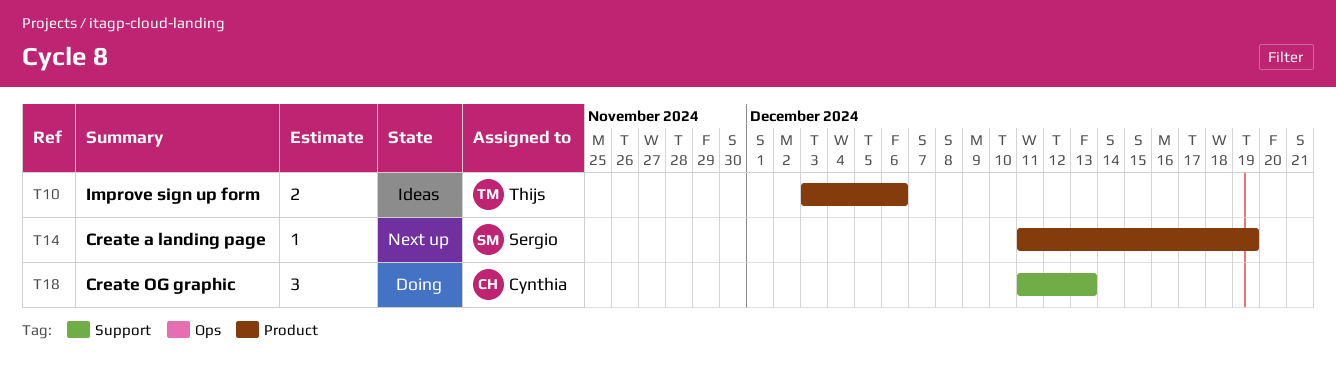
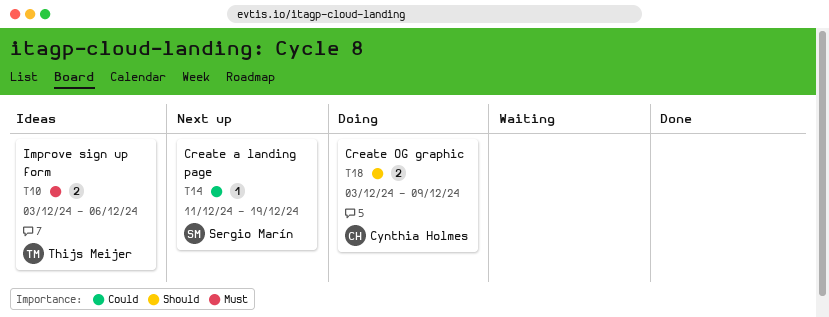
T18, estimate: 3 -> 2
T18, start: Dec 11 -> Dec 3
T18, due: Dec 13 -> Dec 9

